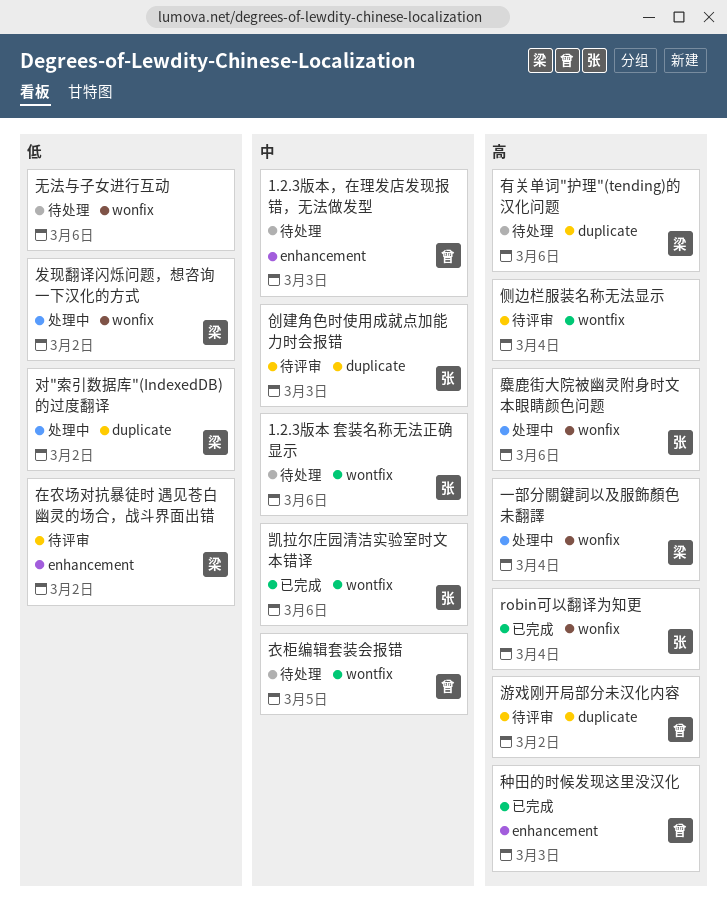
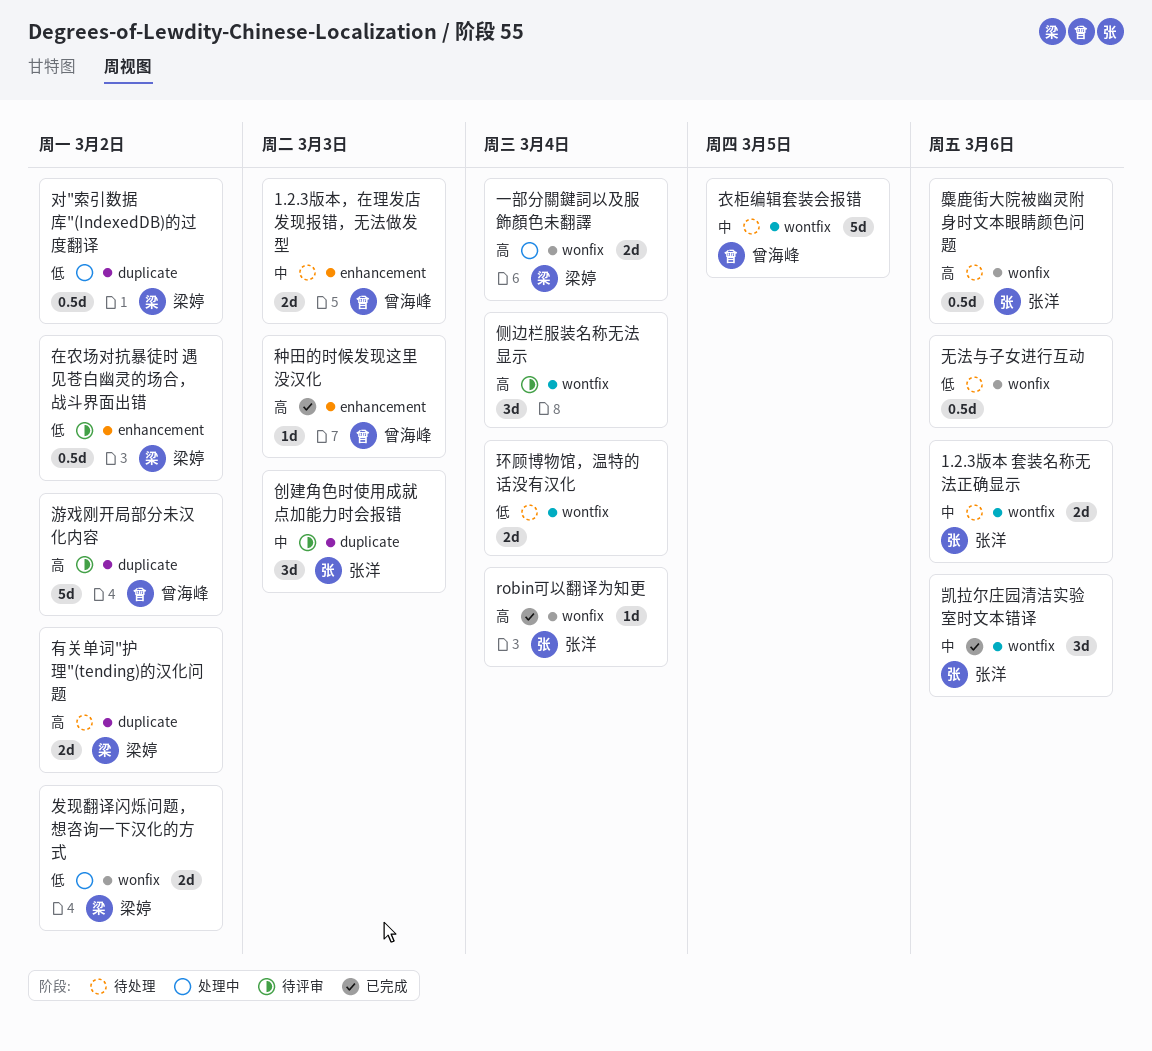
有关单词"护理"(tending)的汉化问题, due: Mar 6 -> Mar 2
环顾博物馆，温特的话没有汉化: none -> present
麋鹿街大院被幽灵附身时文本眼睛颜色问题, status: 处理中 -> 待处理

